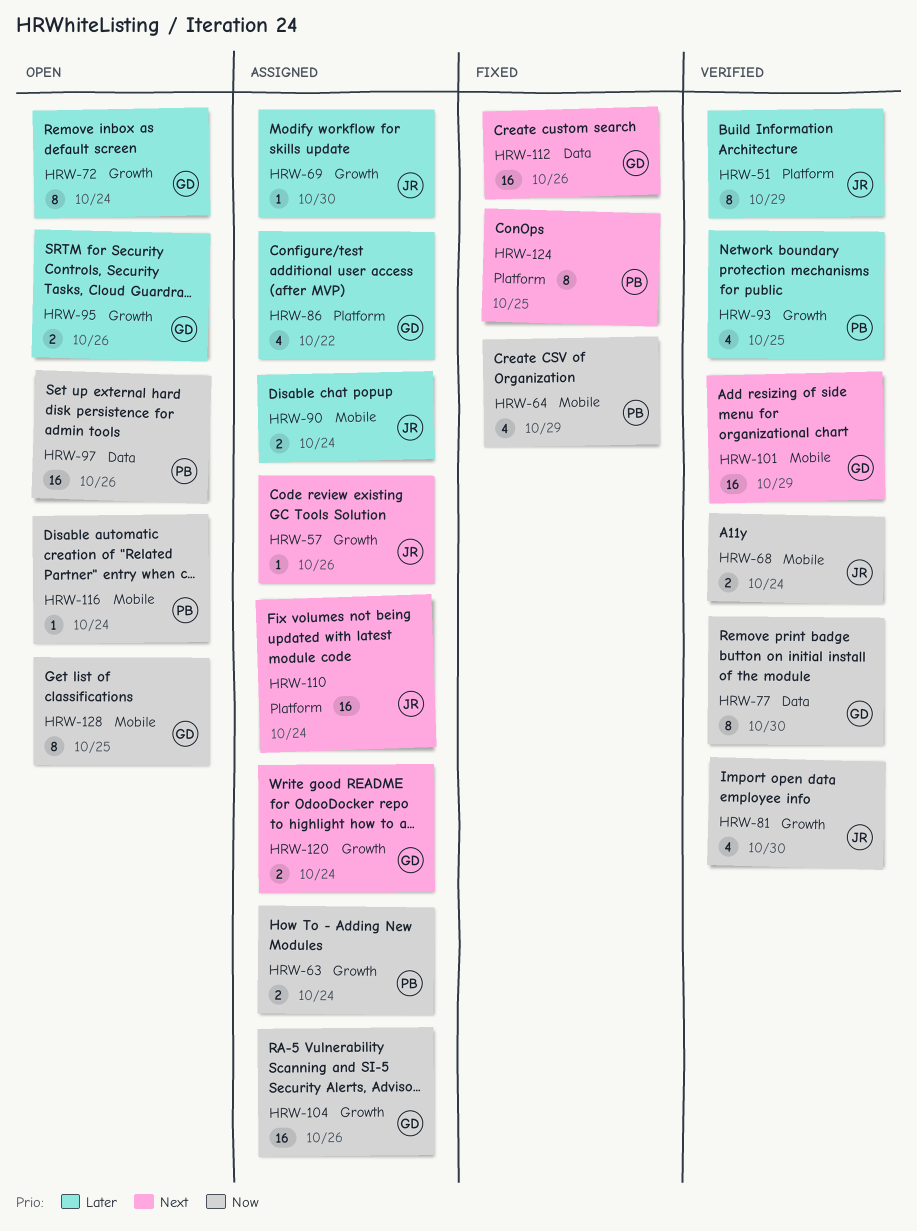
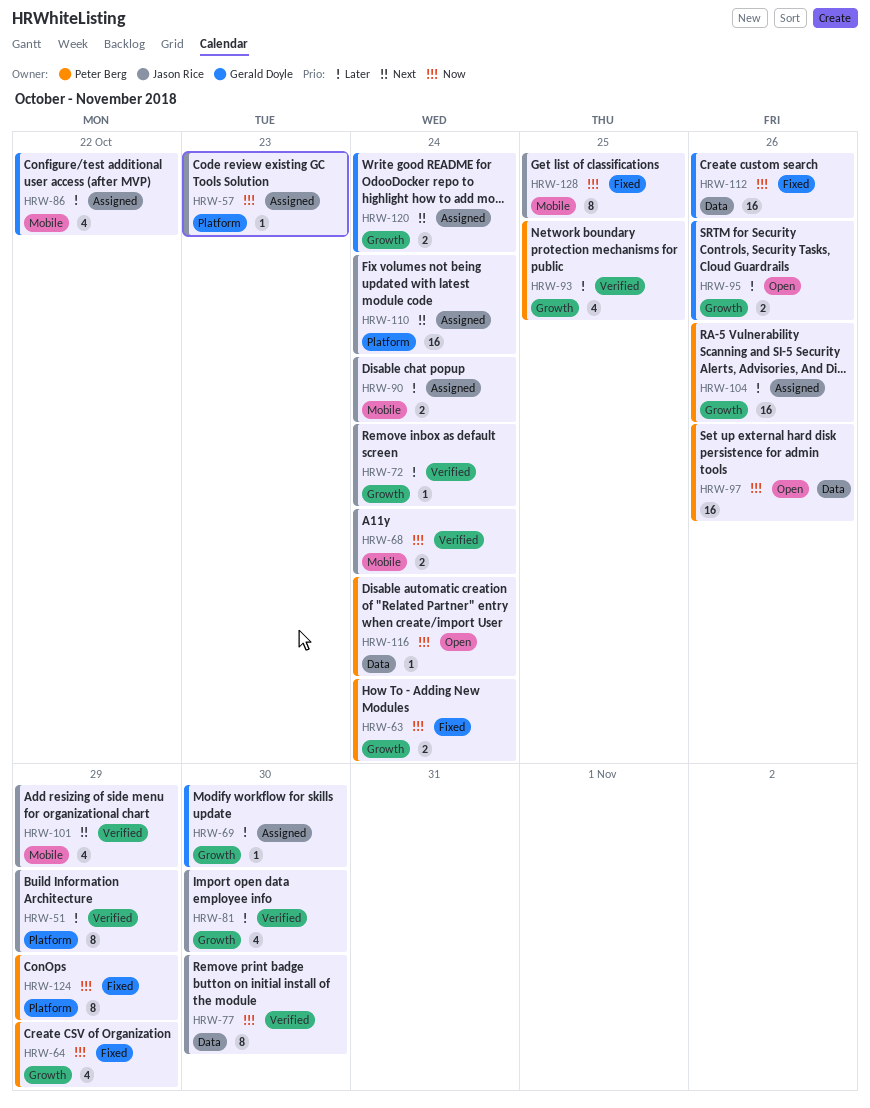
HRW-57, priority: Next -> Now
HRW-57, label: Growth -> Platform
HRW-57, due: Oct 26 -> Oct 23
HRW-63, status: Assigned -> Fixed
HRW-64, label: Mobile -> Growth
HRW-69, owner: Jason Rice -> Gerald Doyle
HRW-72, status: Open -> Verified
HRW-72, owner: Gerald Doyle -> Jason Rice
HRW-72, estimate: 8 -> 1
HRW-77, owner: Gerald Doyle -> Jason Rice
HRW-81, priority: Now -> Later
HRW-86, label: Platform -> Mobile
HRW-101, owner: Gerald Doyle -> Jason Rice
HRW-101, estimate: 16 -> 4
HRW-104, owner: Gerald Doyle -> Peter Berg
HRW-104, priority: Now -> Later
HRW-112, priority: Next -> Now
HRW-116, label: Mobile -> Data
HRW-124, priority: Next -> Now
HRW-124, due: Oct 25 -> Oct 29
HRW-128, status: Open -> Fixed
HRW-128, owner: Gerald Doyle -> Jason Rice

